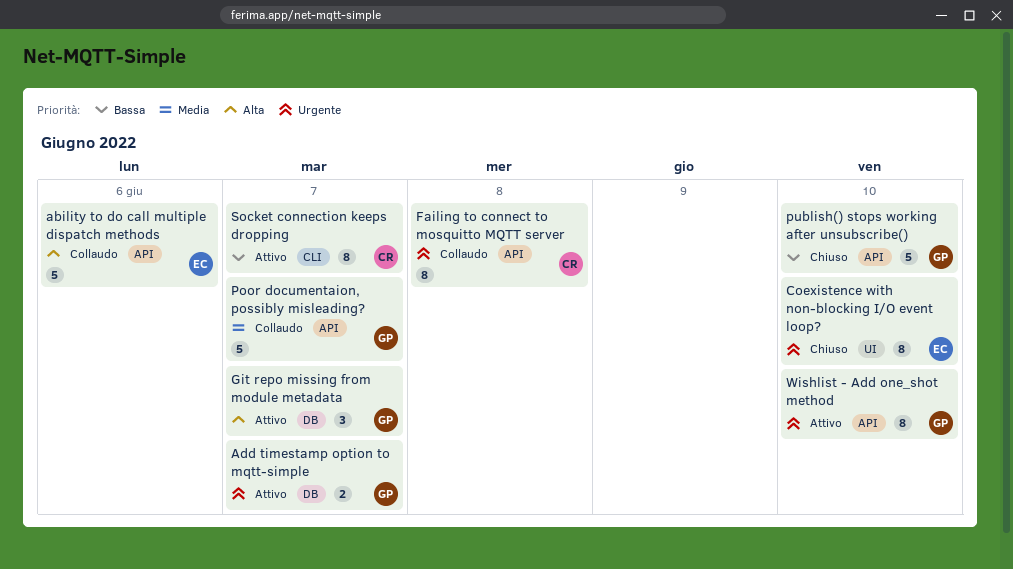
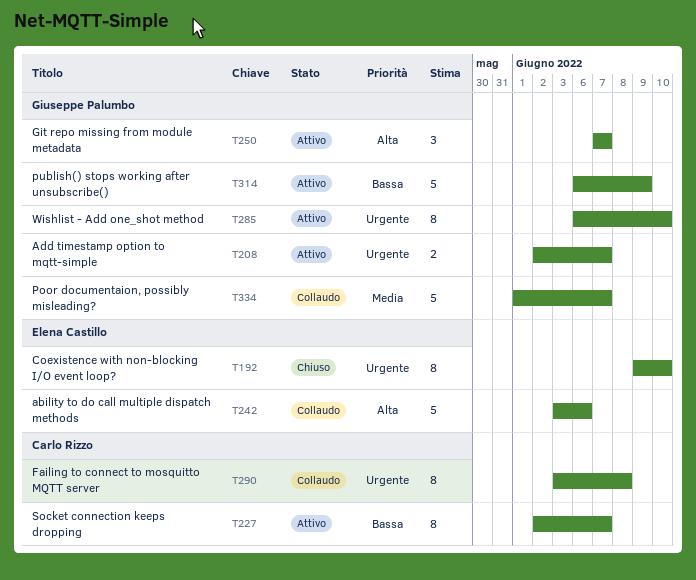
publish() stops working after unsubscribe(), status: Chiuso -> Attivo
publish() stops working after unsubscribe(), due: Jun 10 -> Jun 9

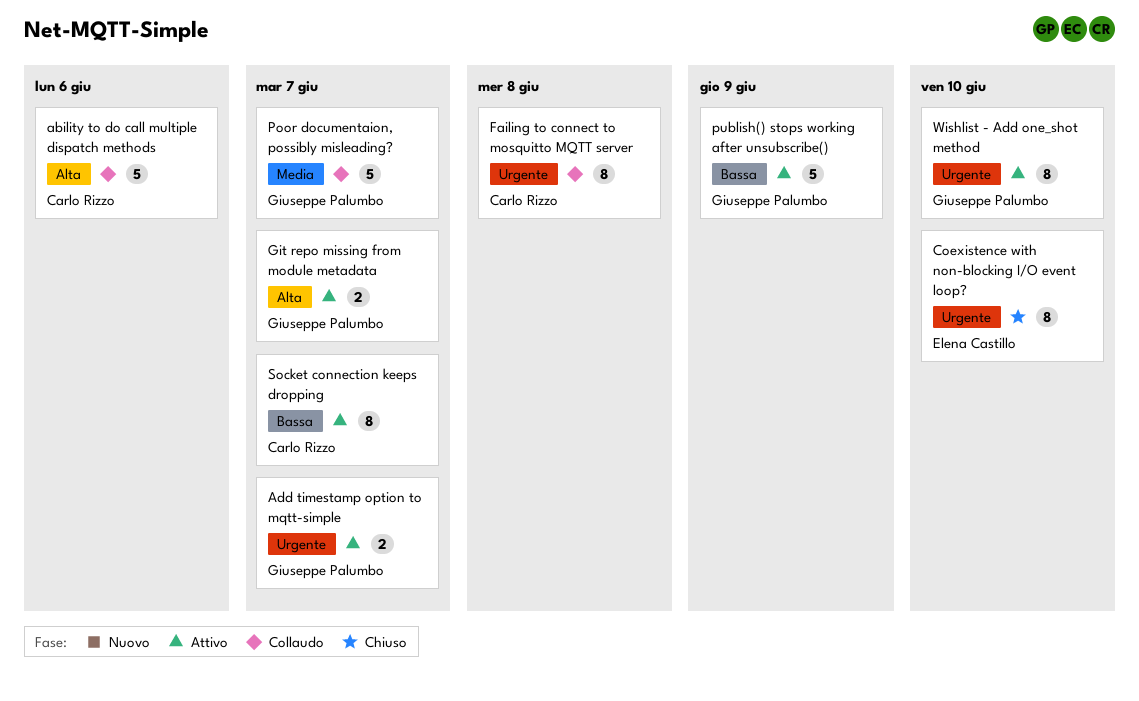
ability to do call multiple dispatch methods, owner: Elena Castillo -> Carlo Rizzo
Git repo missing from module metadata, estimate: 3 -> 2

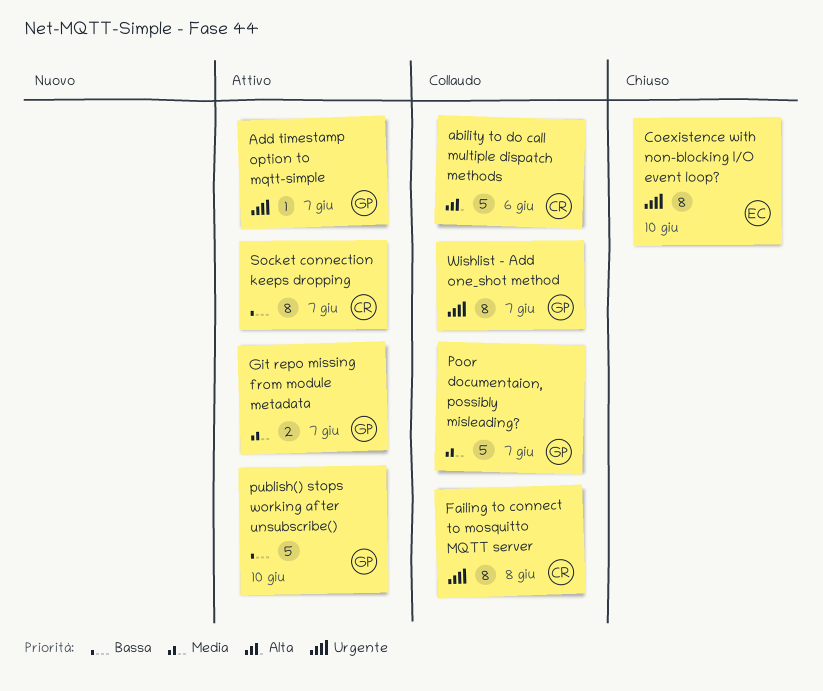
Add timestamp option to mqtt-simple, estimate: 2 -> 1
Git repo missing from module metadata, priority: Alta -> Media
publish() stops working after unsubscribe(), due: Jun 9 -> Jun 10
Wishlist - Add one_shot method, status: Attivo -> Collaudo
Wishlist - Add one_shot method, due: Jun 10 -> Jun 7

